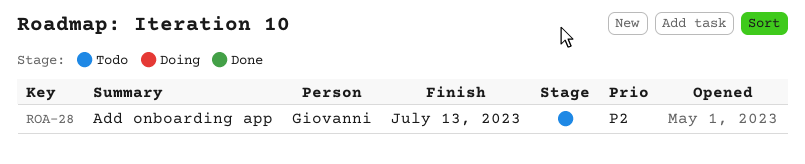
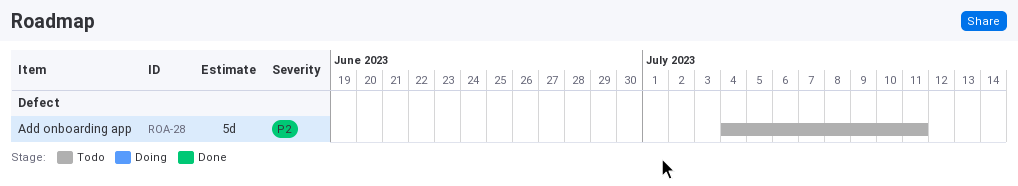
ROA-28, due: Jul 13 -> Jul 11

